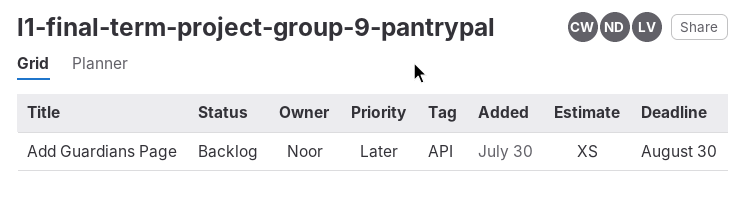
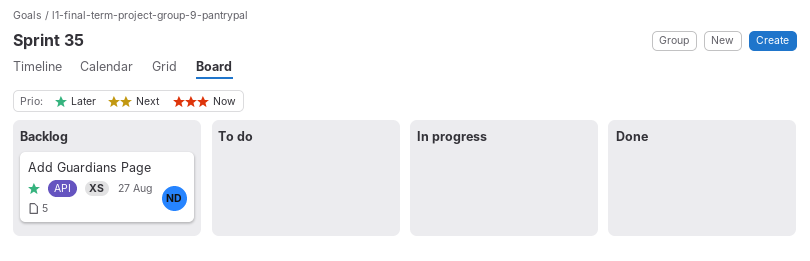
Add Guardians Page, due: Aug 30 -> Aug 27

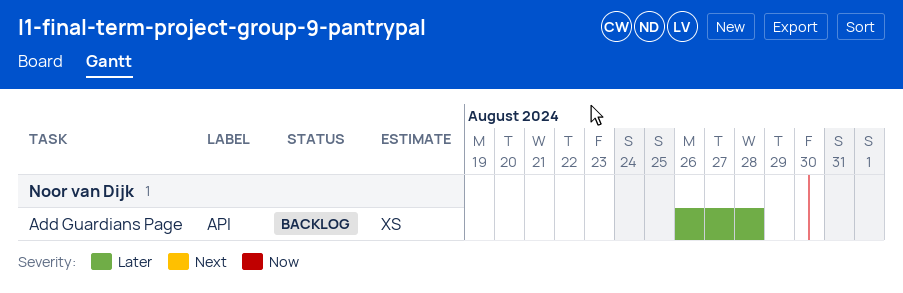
Add Guardians Page, due: Aug 27 -> Aug 28

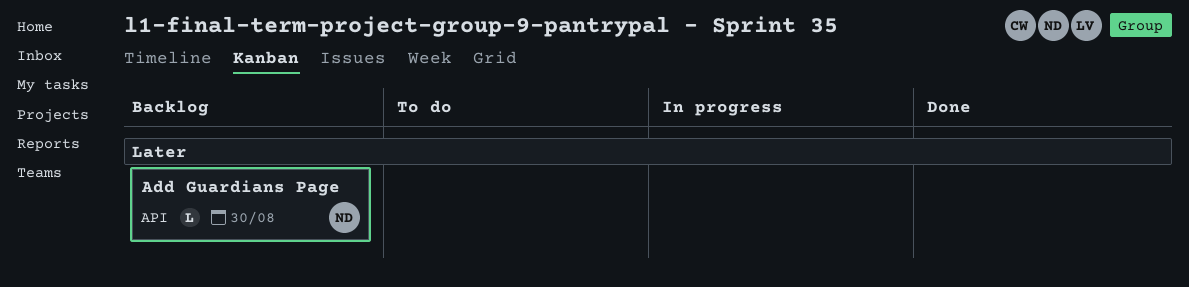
Add Guardians Page, estimate: XS -> L
Add Guardians Page, due: Aug 28 -> Aug 30

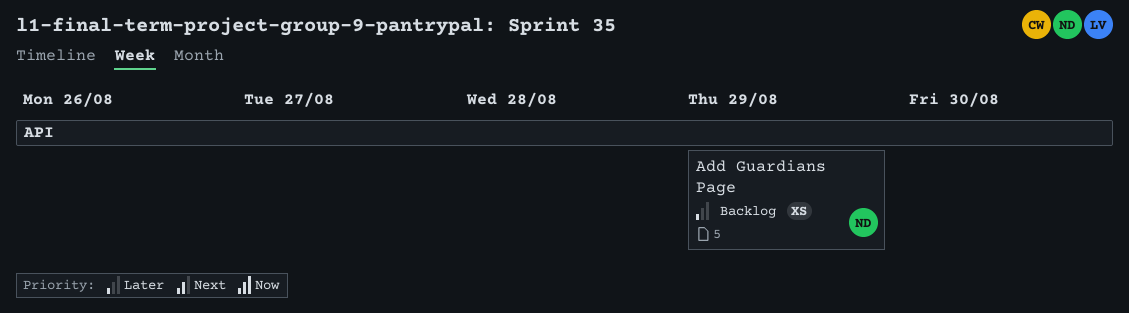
Add Guardians Page, estimate: L -> XS
Add Guardians Page, due: Aug 30 -> Aug 29

